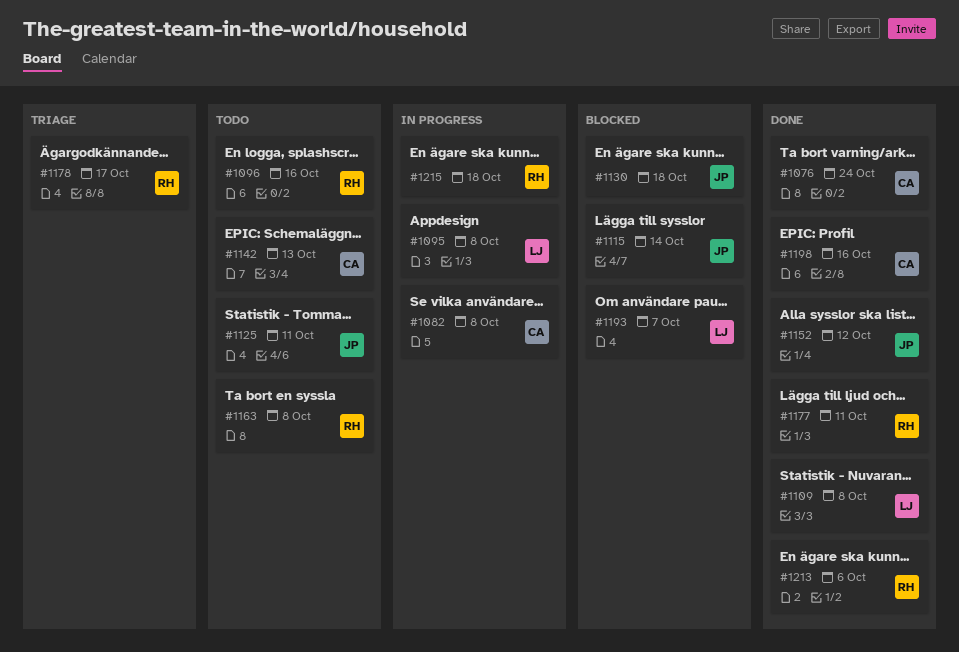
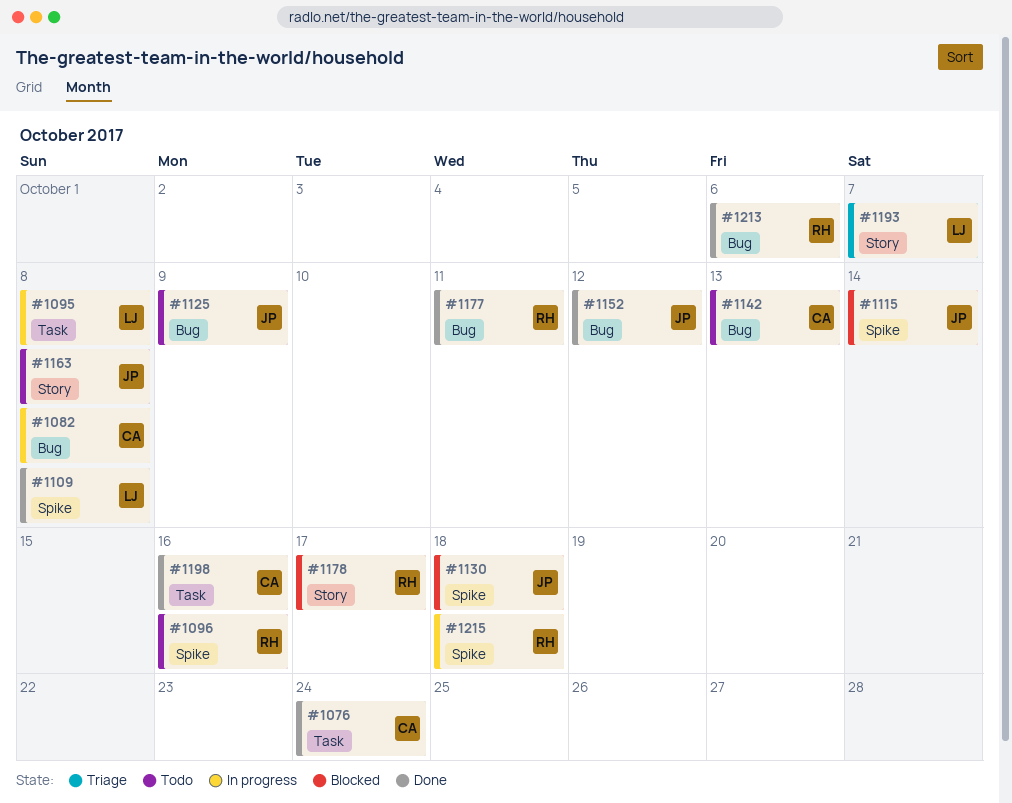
#1125, due: Oct 11 -> Oct 9
#1163, owner: RH -> JP
#1178, status: Triage -> Blocked
#1193, status: Blocked -> Triage

